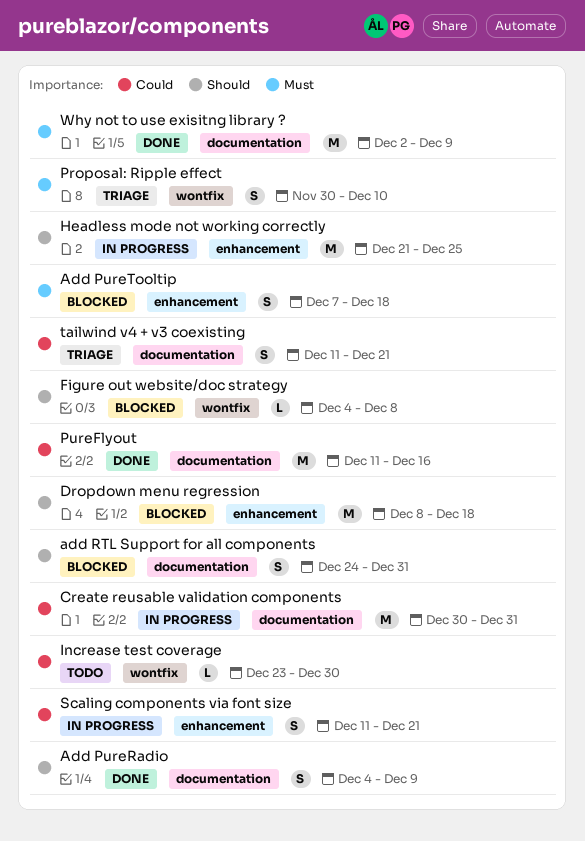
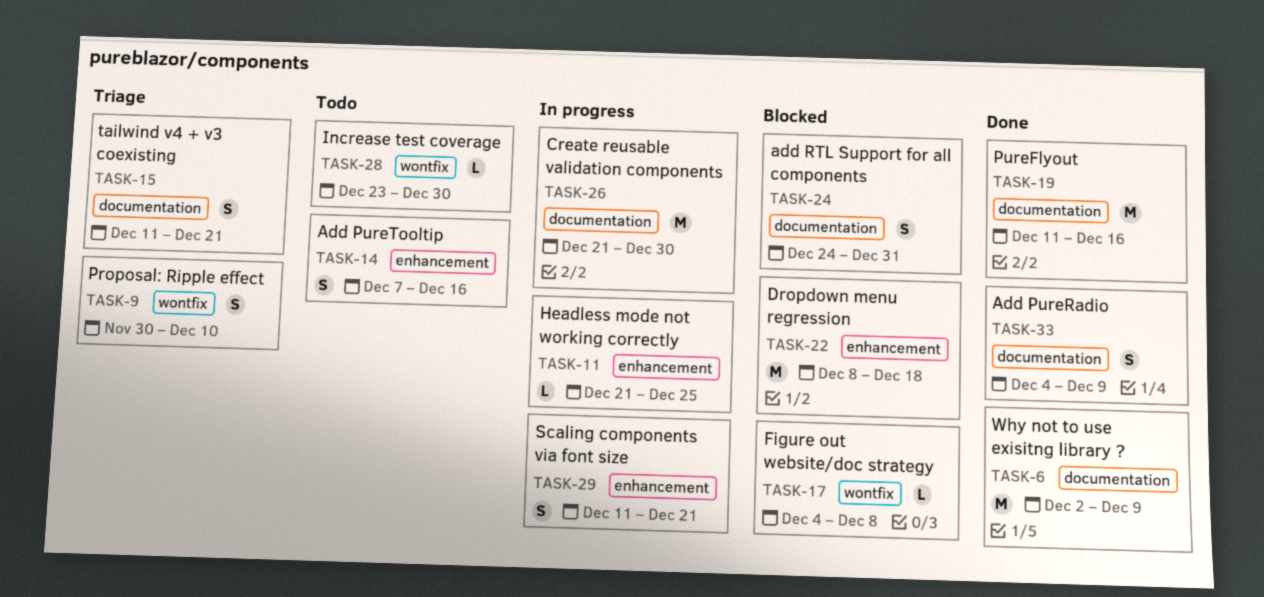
Add PureTooltip, status: Blocked -> Todo
Add PureTooltip, due: Dec 18 -> Dec 16
Create reusable validation components, start: Dec 30 -> Dec 21
Create reusable validation components, due: Dec 31 -> Dec 30
Headless mode not working correctly, estimate: M -> L

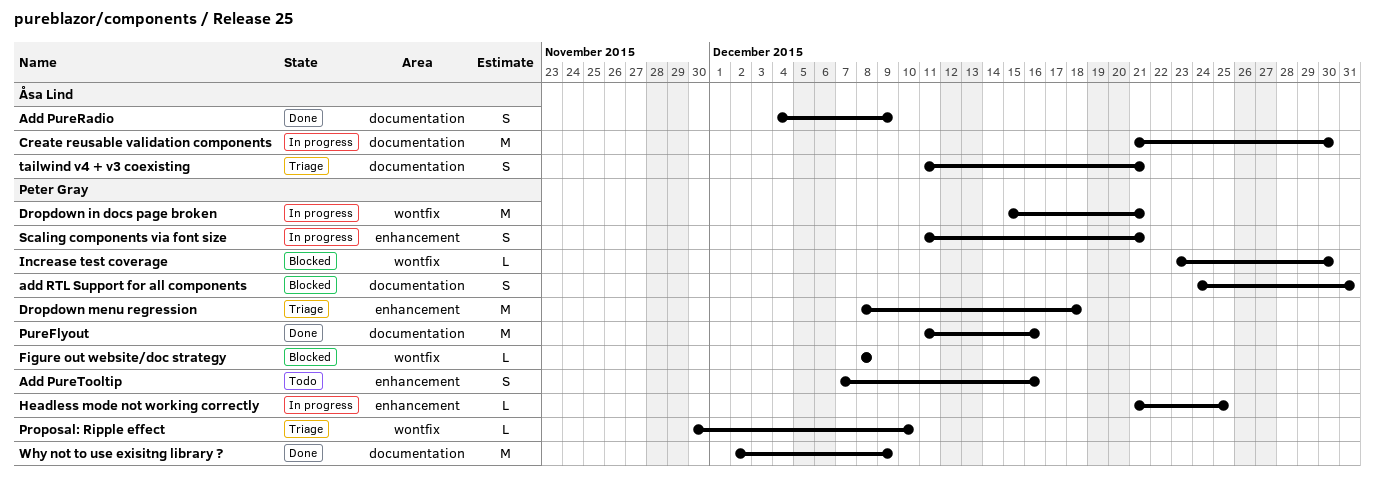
Dropdown in docs page broken: none -> present
Dropdown menu regression, status: Blocked -> Triage
Figure out website/doc strategy, start: Dec 4 -> Dec 8
Increase test coverage, status: Todo -> Blocked
Proposal: Ripple effect, estimate: S -> L

